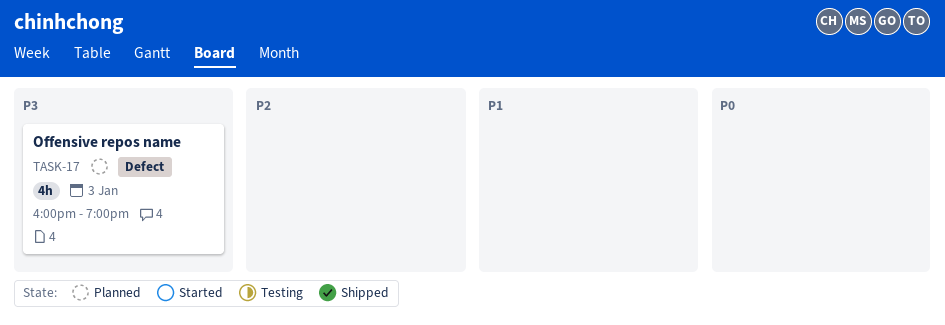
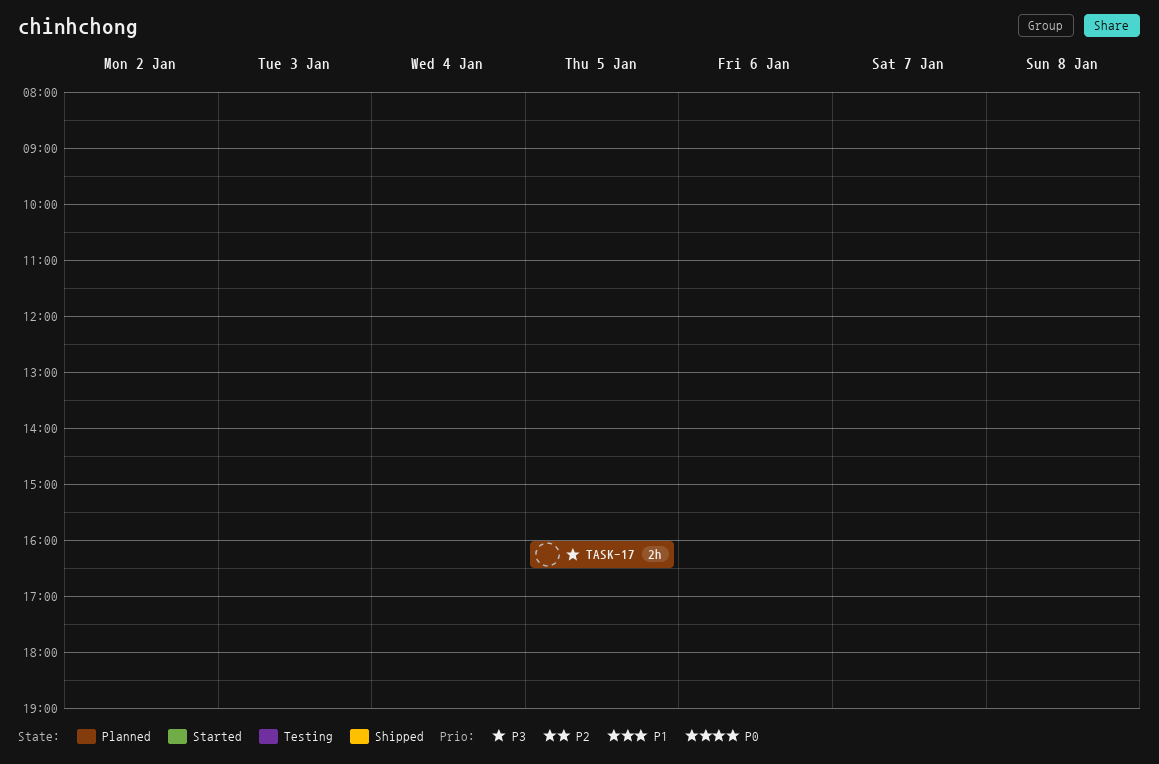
TASK-17, estimate: 4h -> 2h
TASK-17, day: Jan 3 -> Jan 5
TASK-17, ends: 19:00 -> 16:30

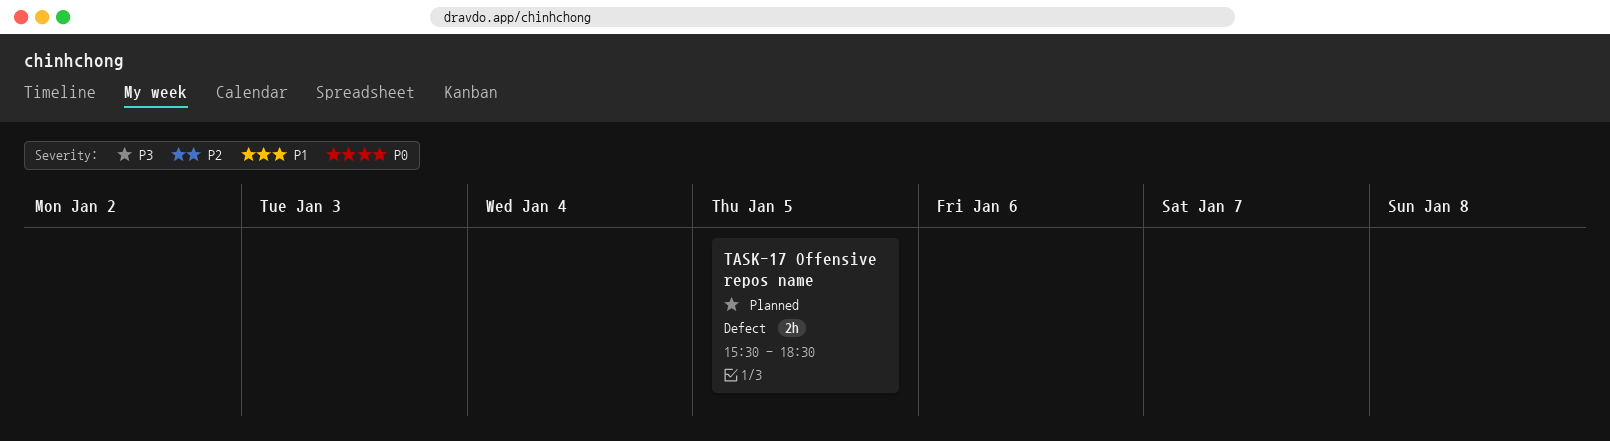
TASK-17, begins: 16:00 -> 15:30
TASK-17, ends: 16:30 -> 18:30

